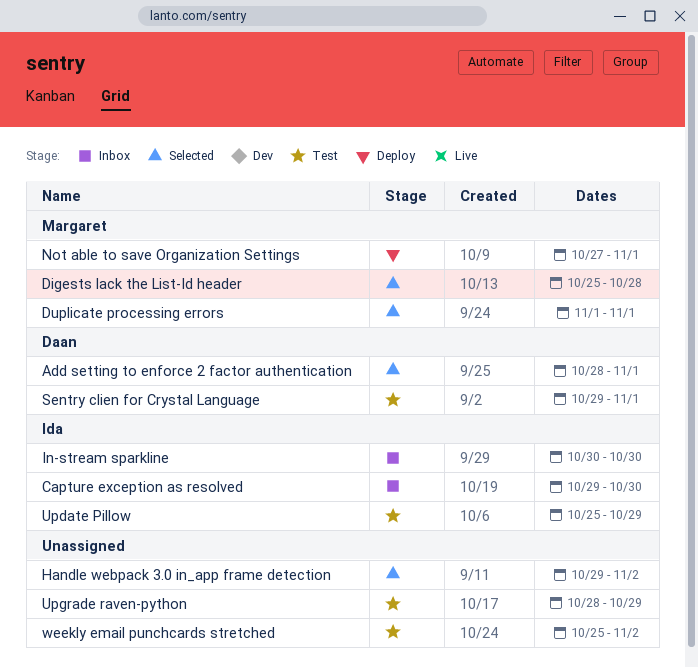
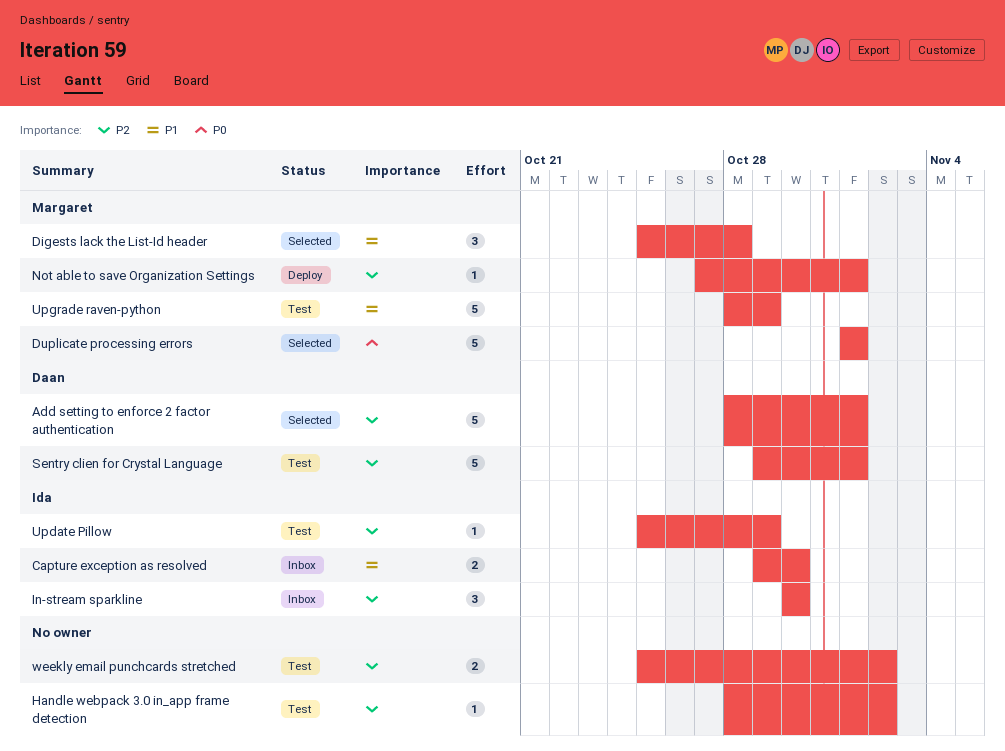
Handle webpack 3.0 in_app frame detection, status: Selected -> Test
Handle webpack 3.0 in_app frame detection, start: Oct 29 -> Oct 28
Upgrade raven-python, owner: none -> Margaret

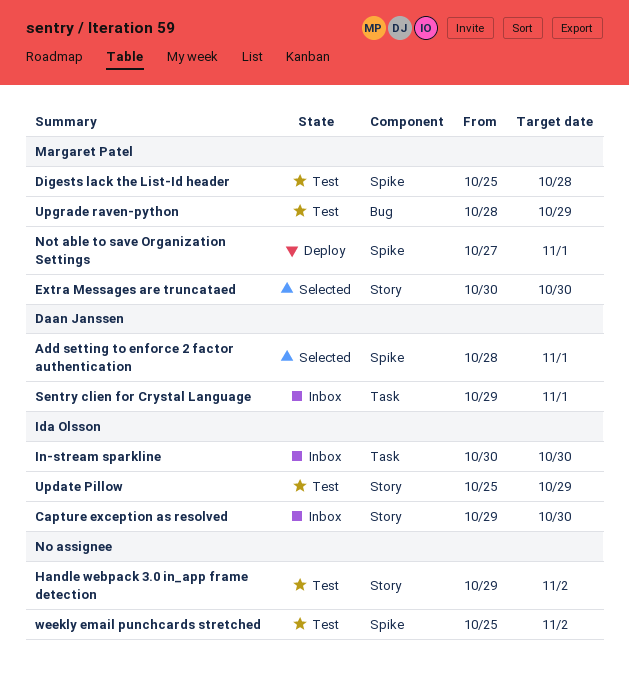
Digests lack the List-Id header, status: Selected -> Test
Duplicate processing errors: present -> none
Extra Messages are truncataed: none -> present
Handle webpack 3.0 in_app frame detection, start: Oct 28 -> Oct 29
Sentry clien for Crystal Language, status: Test -> Inbox

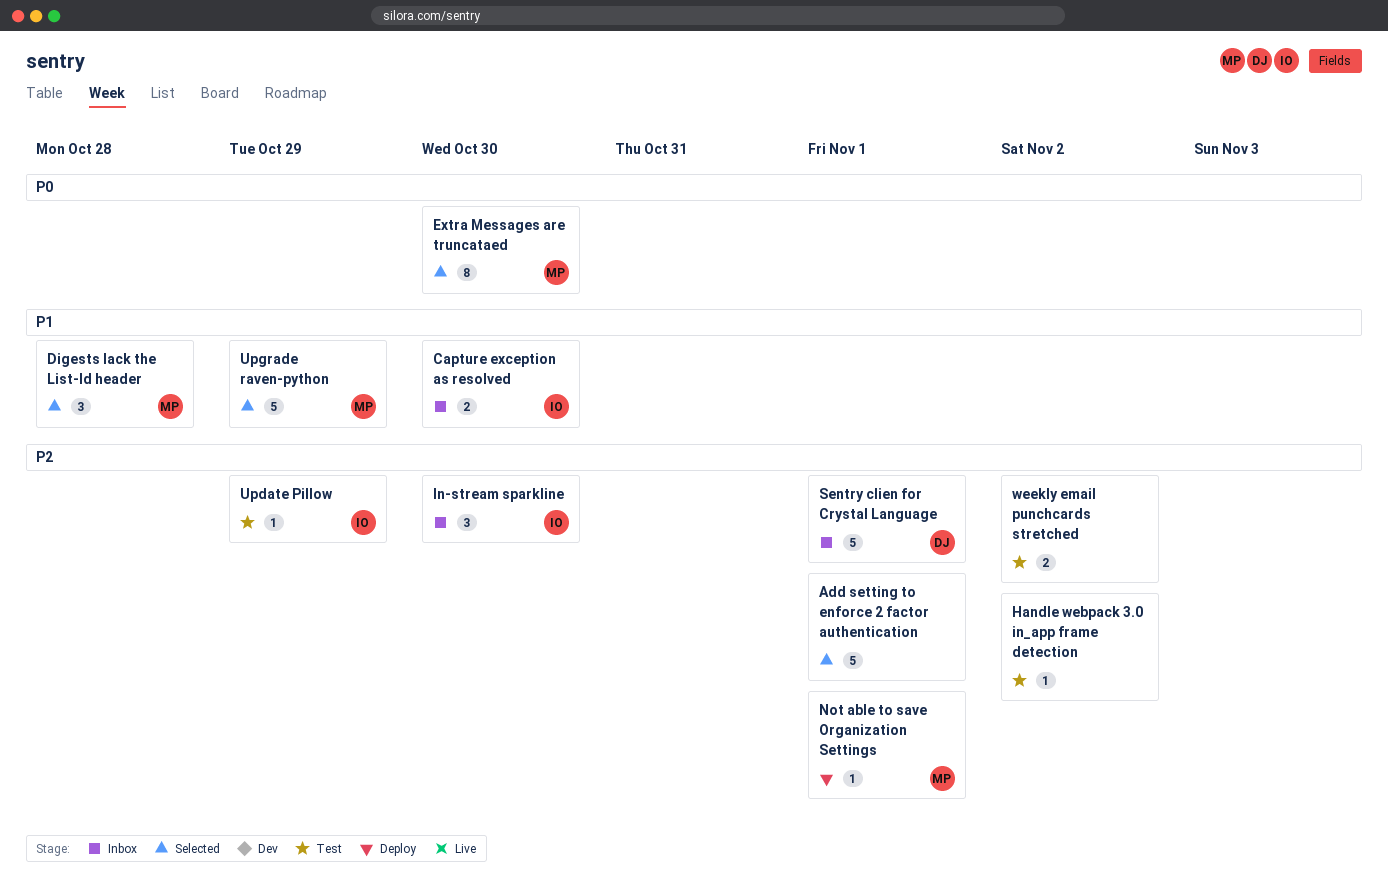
Add setting to enforce 2 factor authentication, owner: Daan Janssen -> none
Digests lack the List-Id header, status: Test -> Selected
Upgrade raven-python, status: Test -> Selected

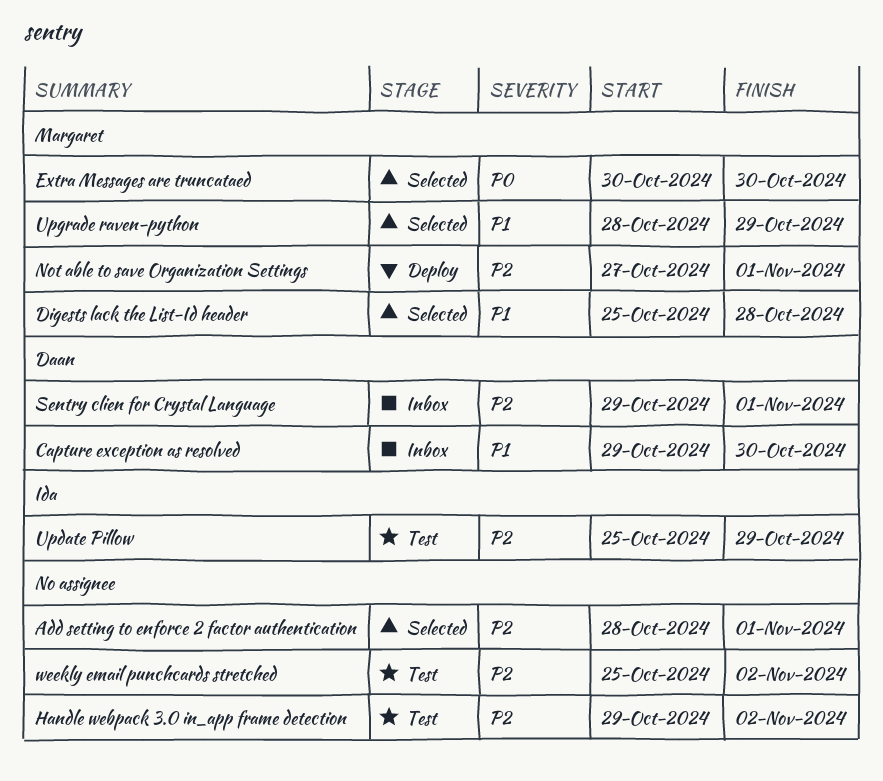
Capture exception as resolved, owner: Ida -> Daan
In-stream sparkline: present -> none

